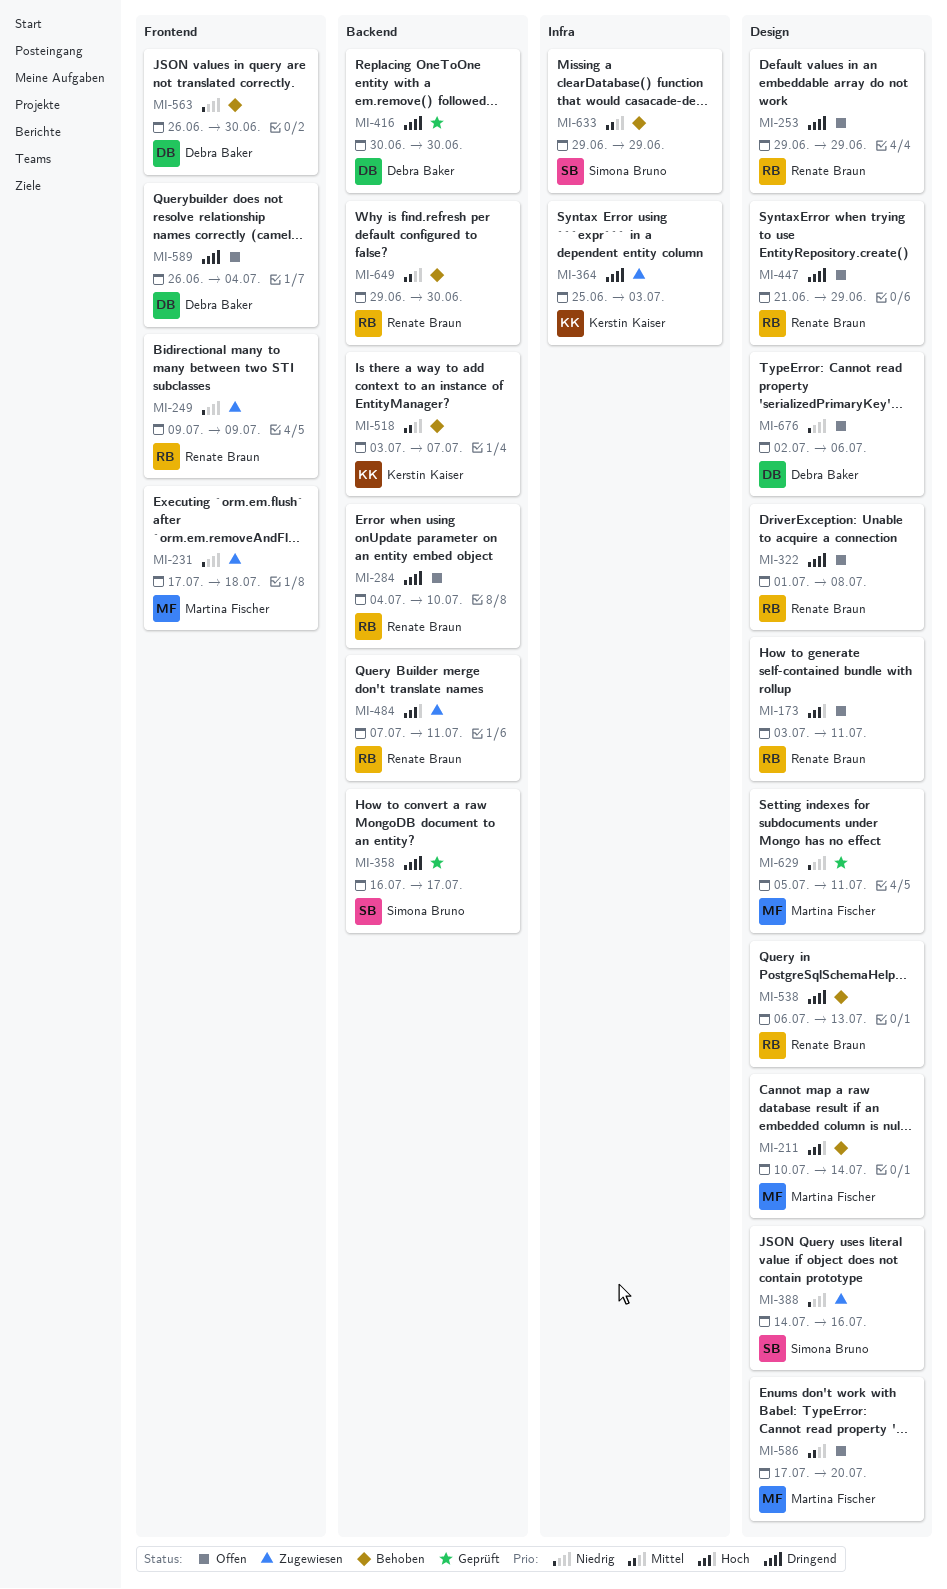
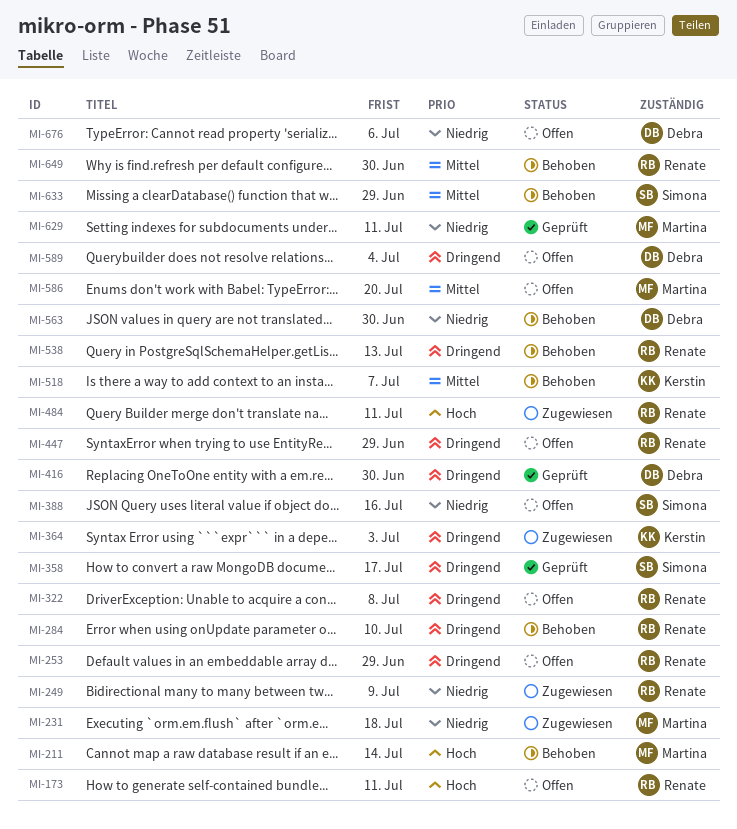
MI-284, status: Offen -> Behoben
MI-388, status: Zugewiesen -> Offen

